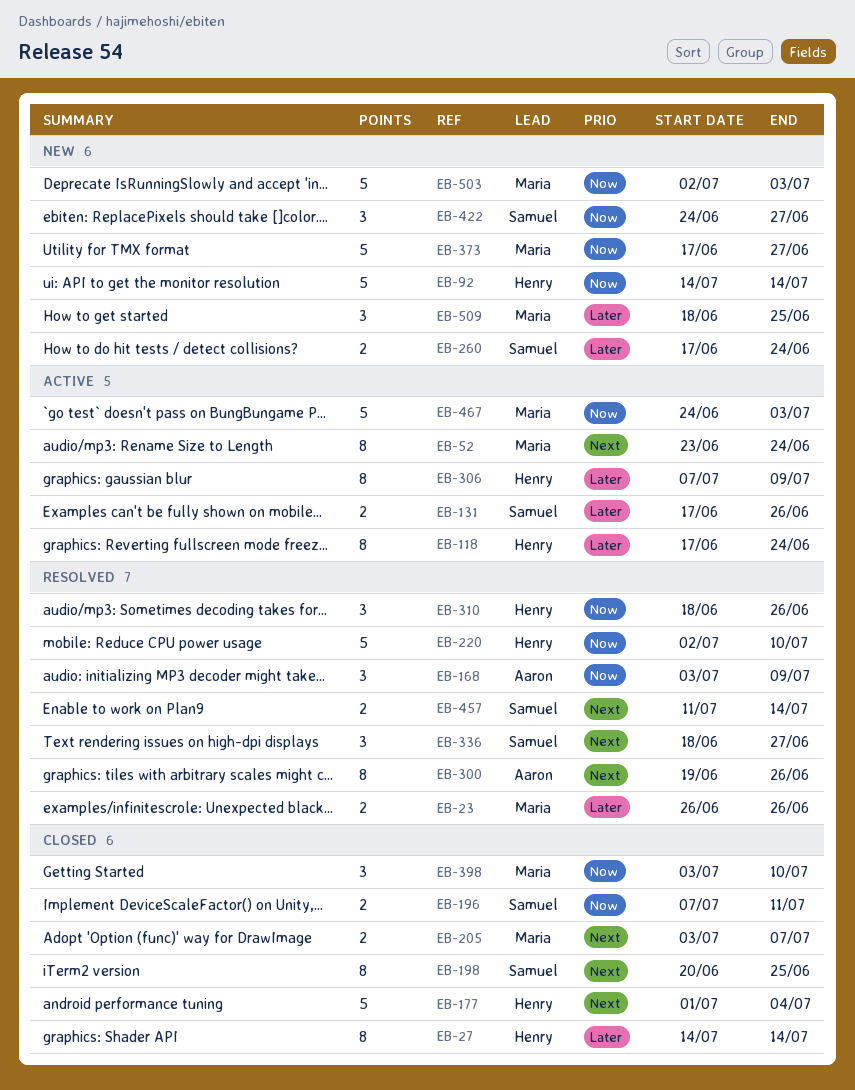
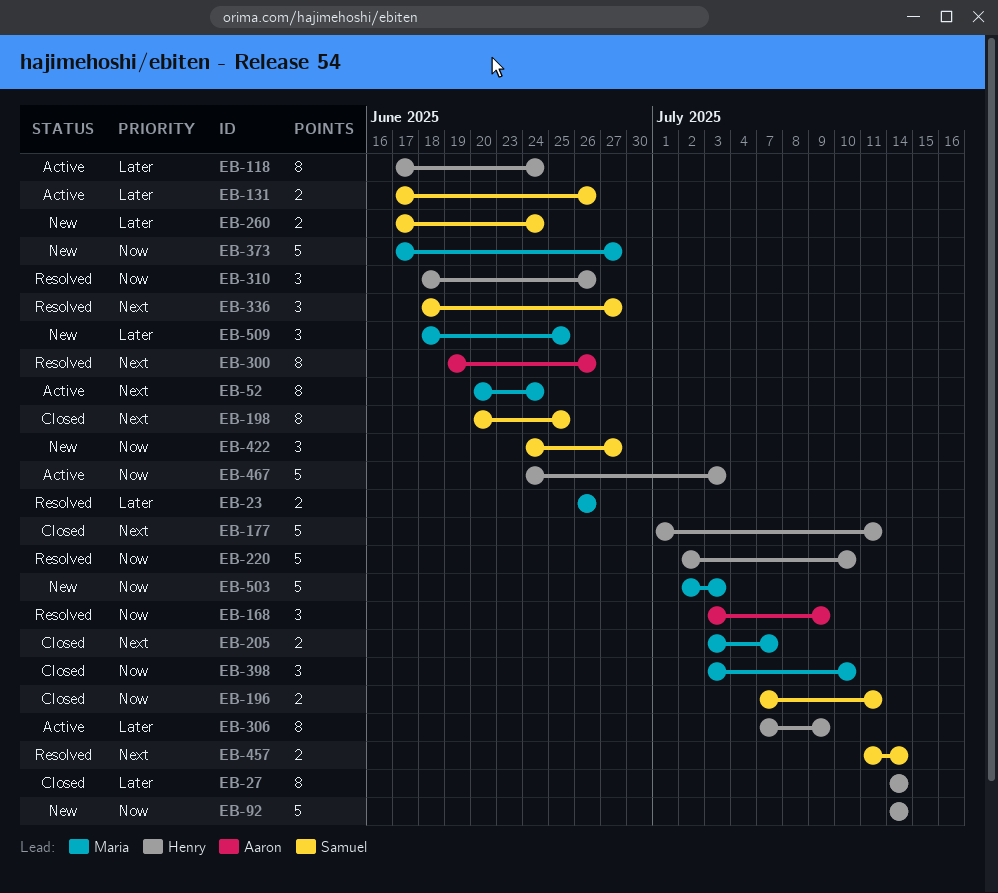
EB-52, start: Jun 23 -> Jun 20
EB-177, due: Jul 4 -> Jul 11
EB-467, owner: Maria -> Henry

